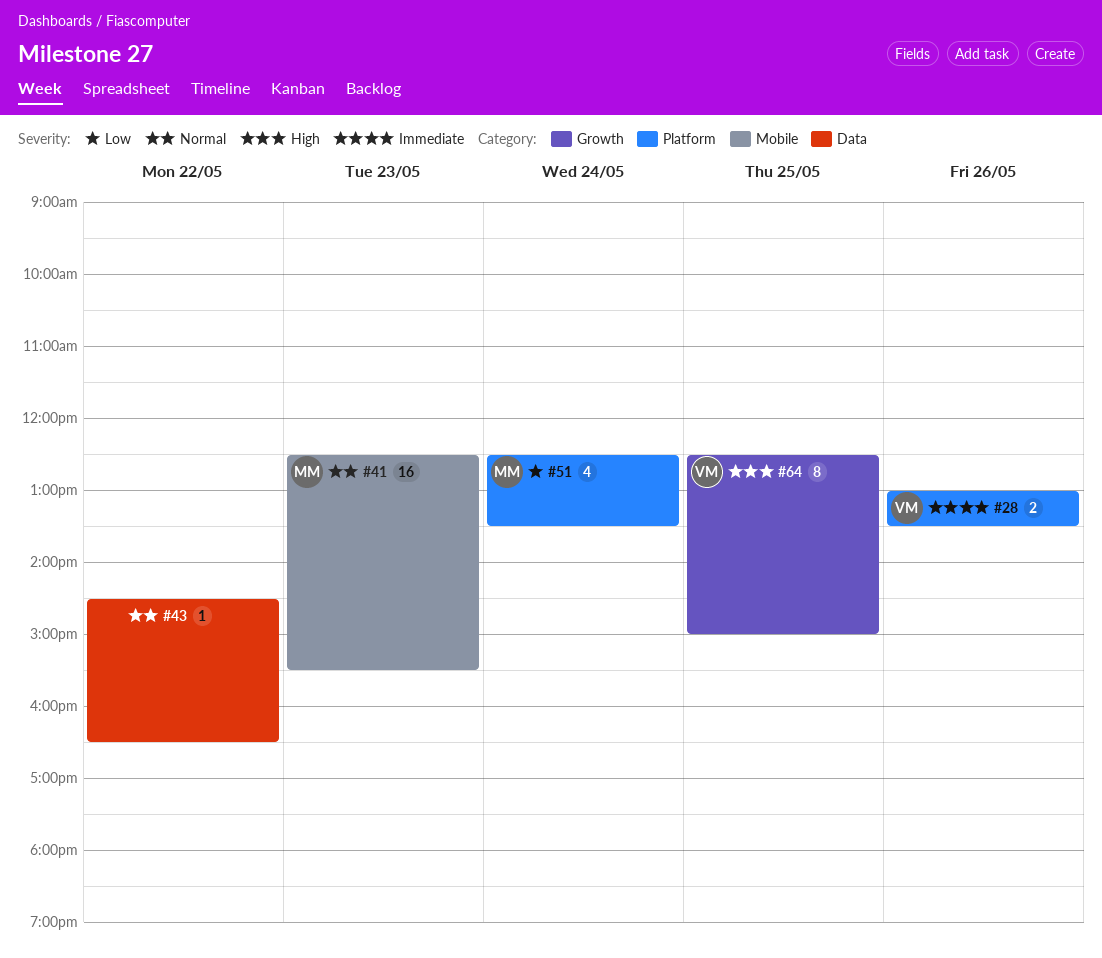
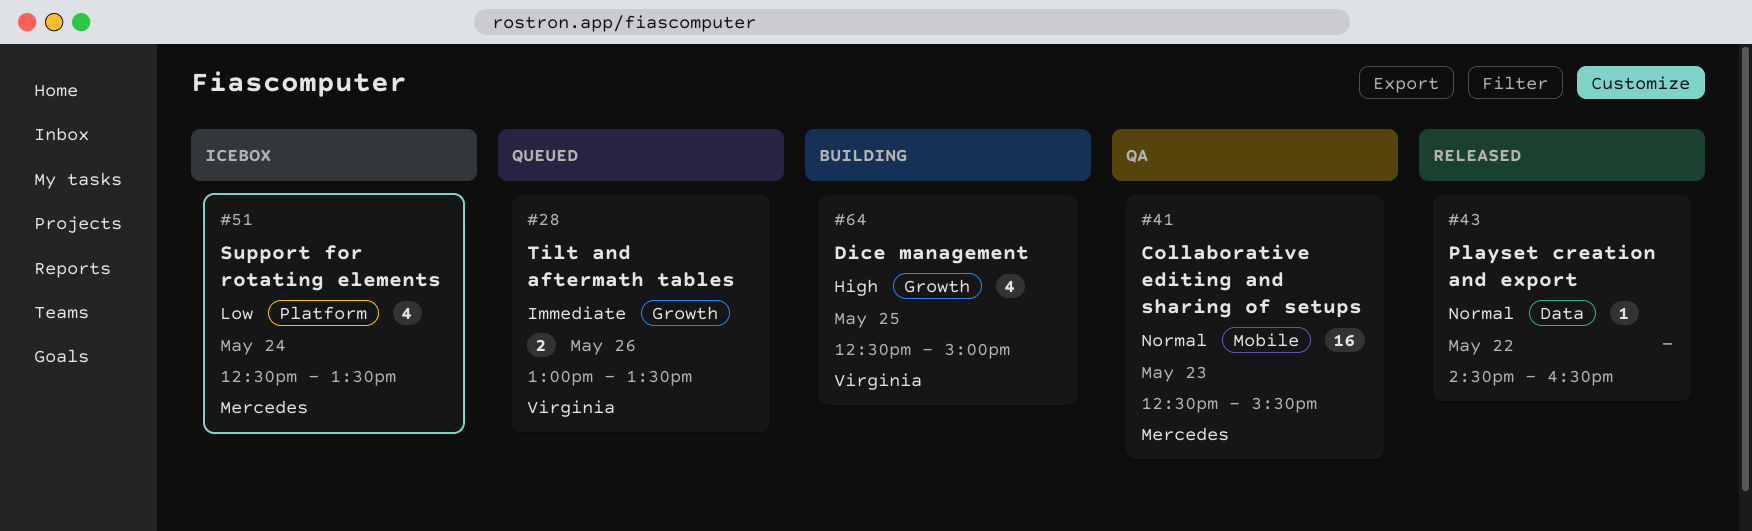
#28, label: Platform -> Growth
#64, estimate: 8 -> 4

